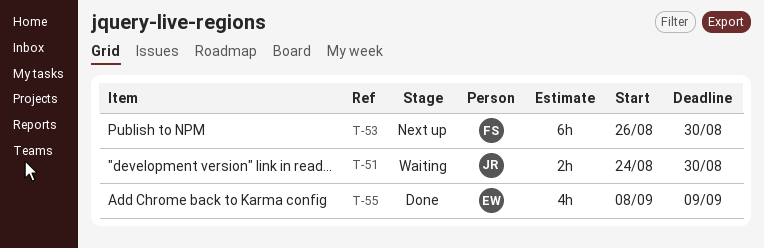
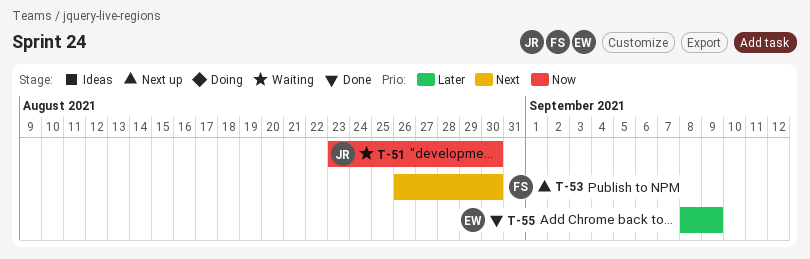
T-51, start: Aug 24 -> Aug 23

